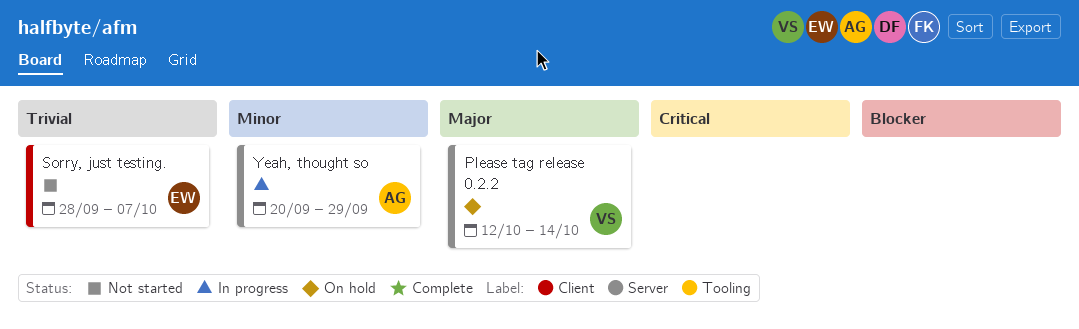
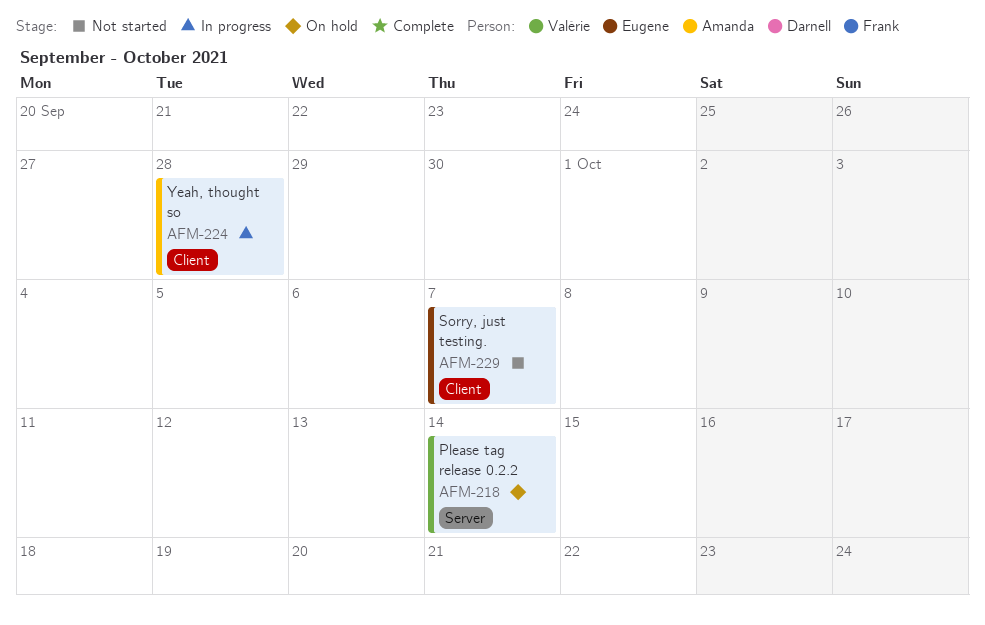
Yeah, thought so, label: Server -> Client
Yeah, thought so, due: Sep 29 -> Sep 28

